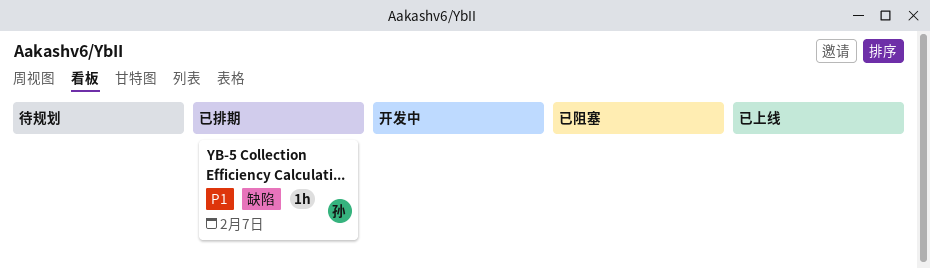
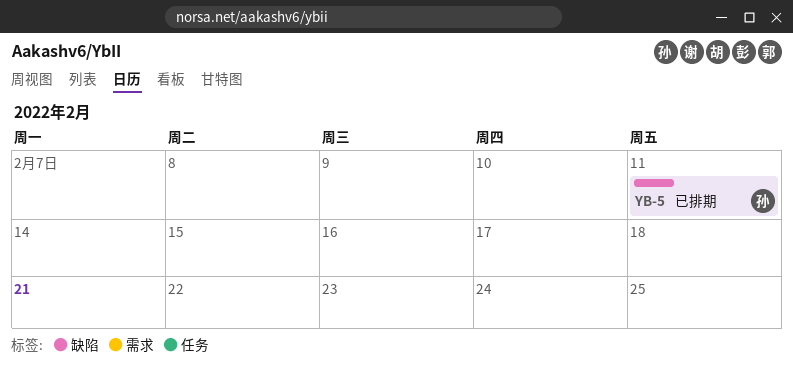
YB-5, due: Feb 7 -> Feb 11

